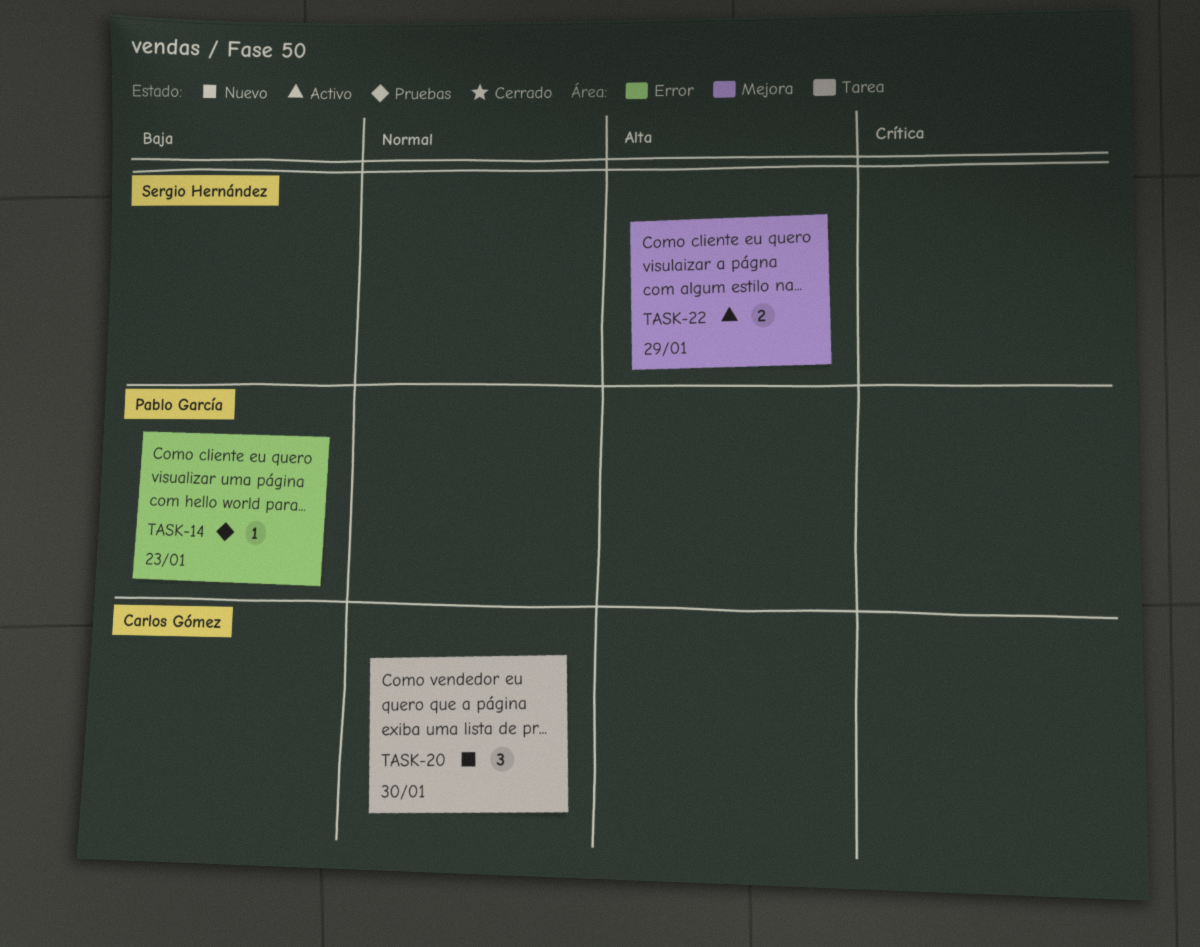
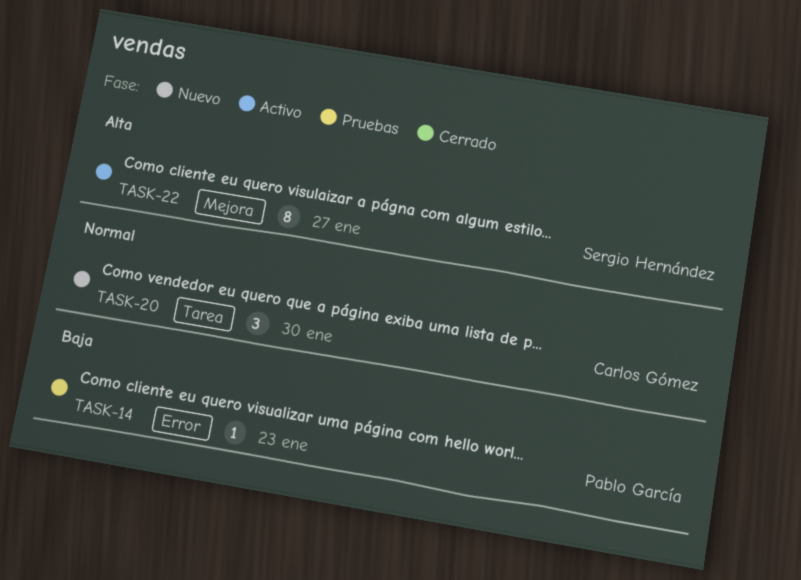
TASK-22, estimate: 2 -> 8
TASK-22, due: Jan 29 -> Jan 27

